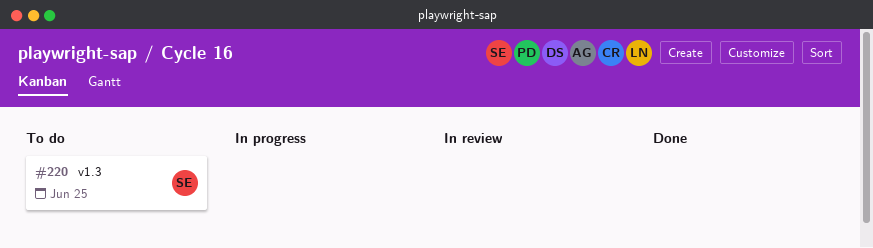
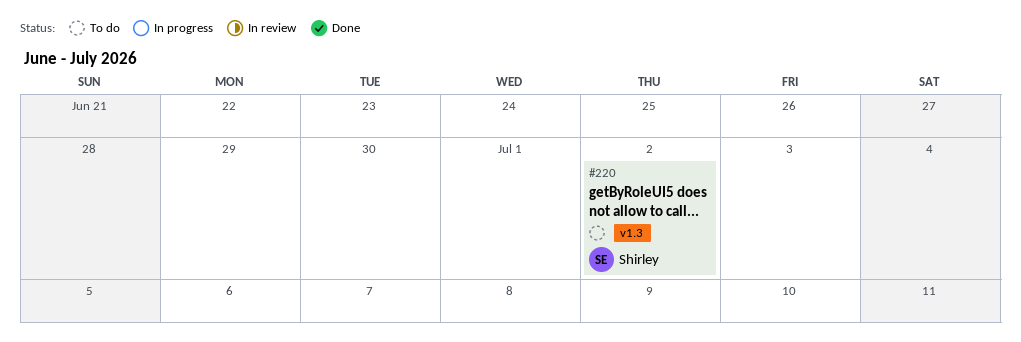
#220, due: Jun 25 -> Jul 2

